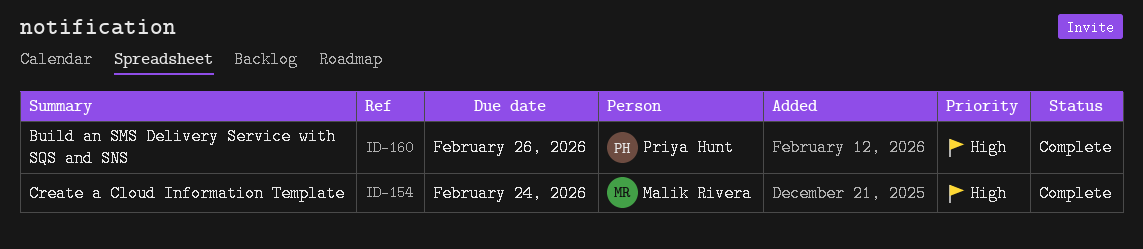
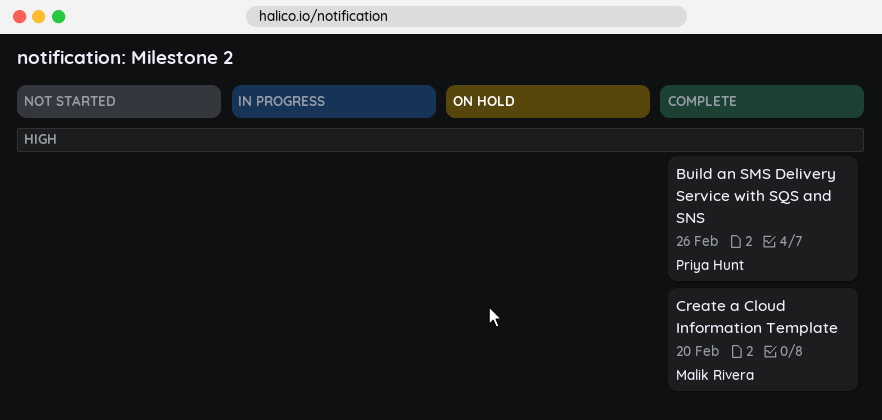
Create a Cloud Information Template, due: Feb 24 -> Feb 20

